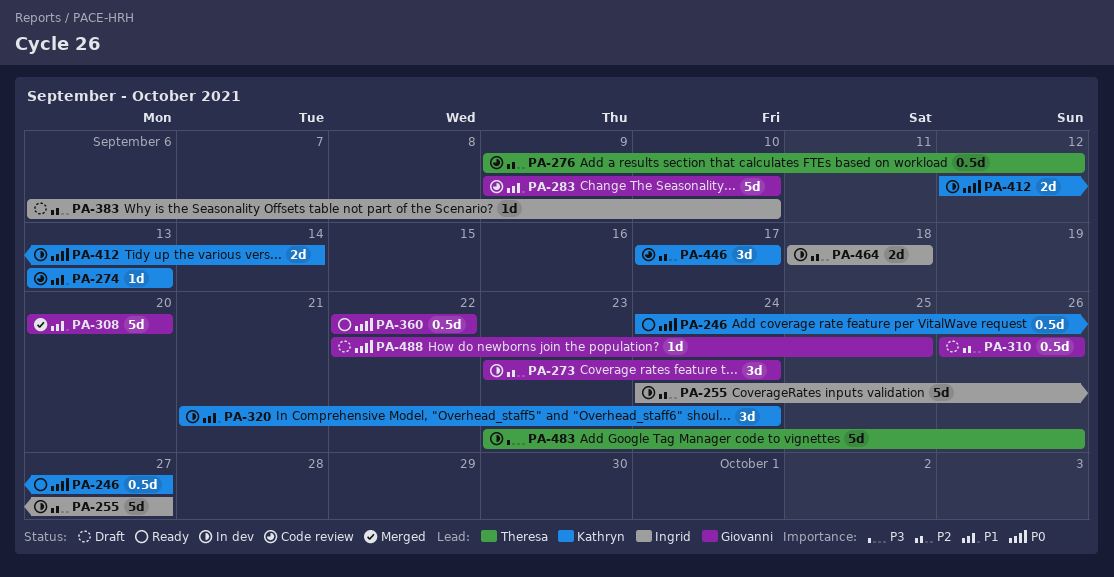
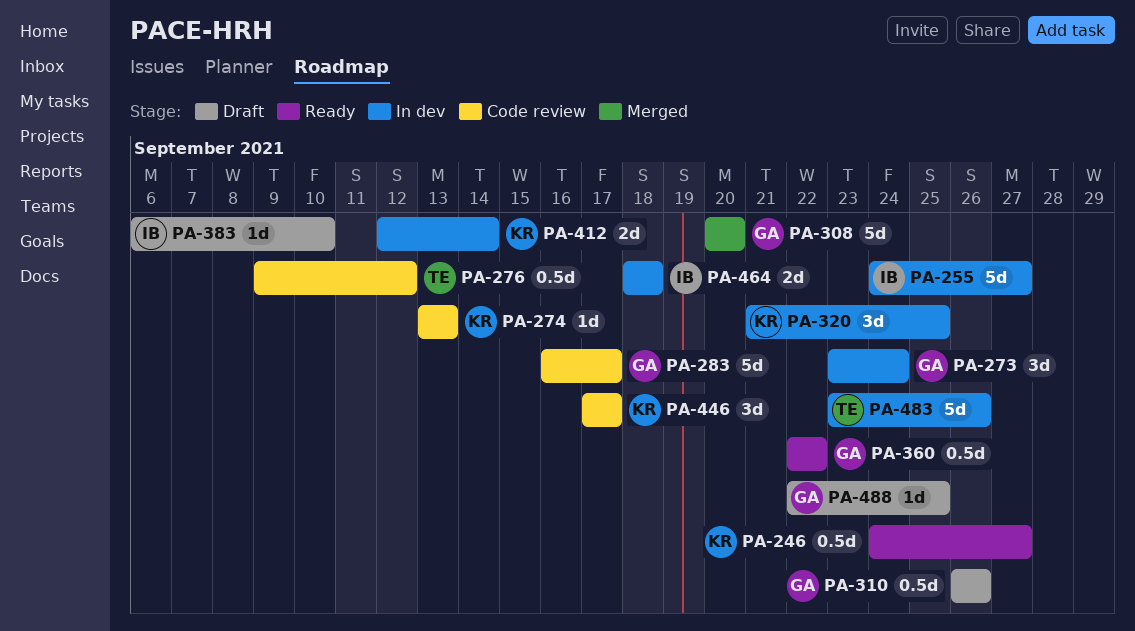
PA-283, start: Sep 9 -> Sep 16
PA-283, due: Sep 10 -> Sep 17
PA-320, due: Sep 24 -> Sep 25

